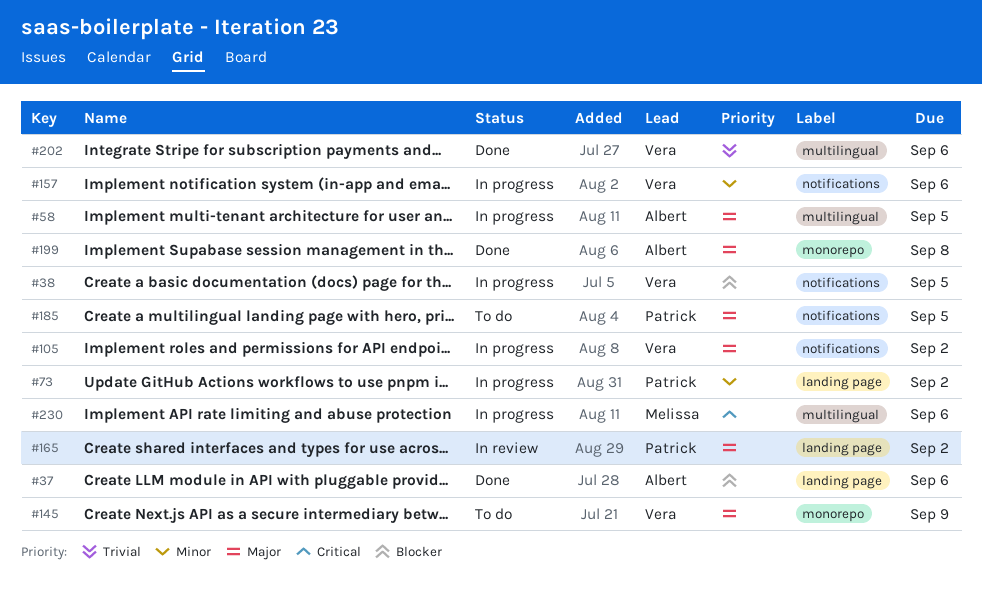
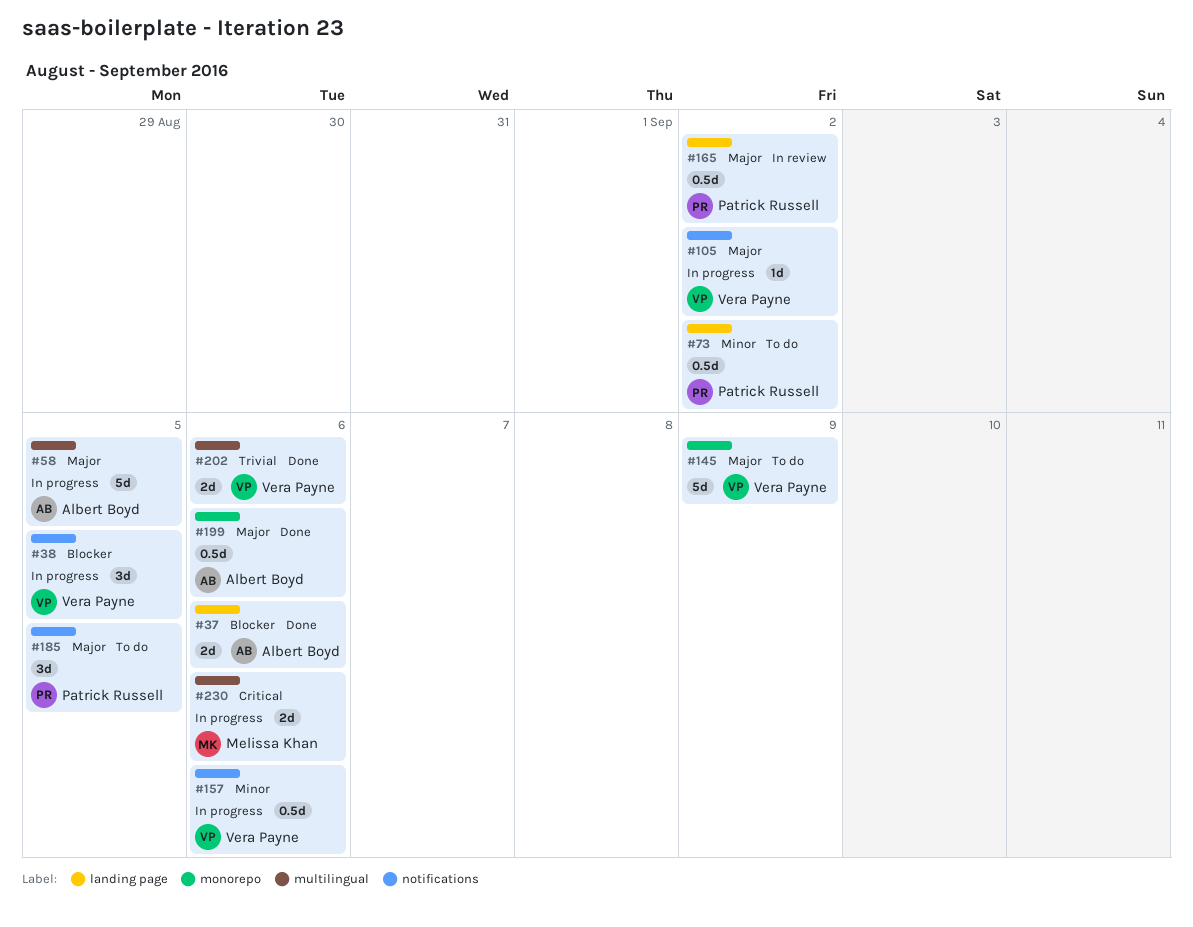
#73, status: In progress -> To do
#199, due: Sep 8 -> Sep 6

